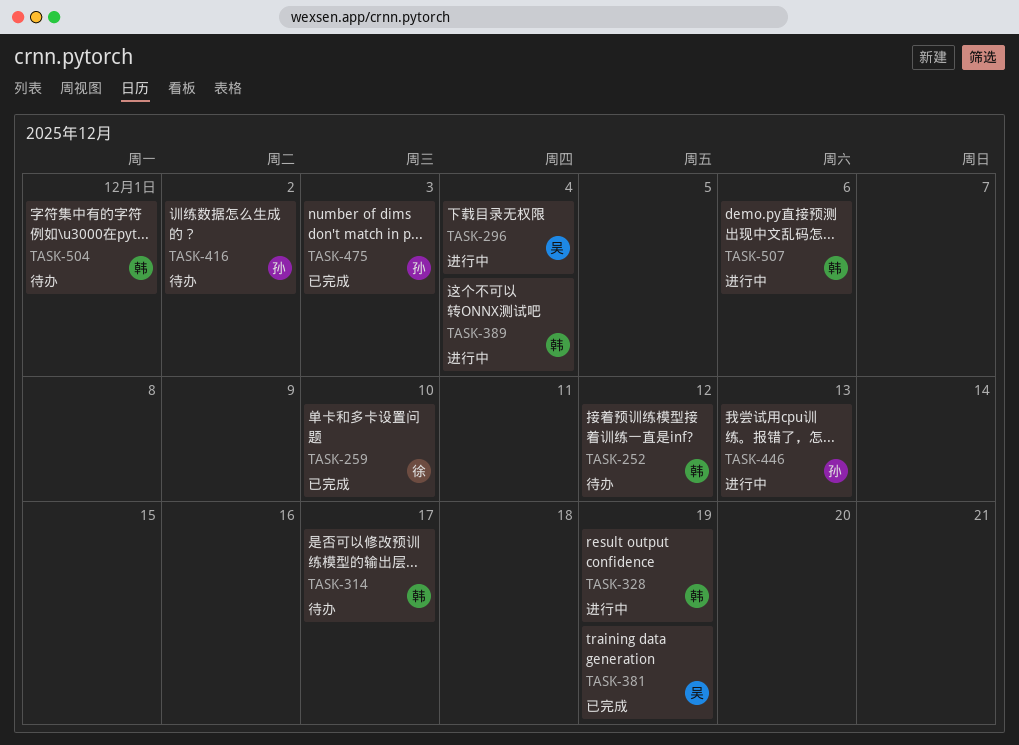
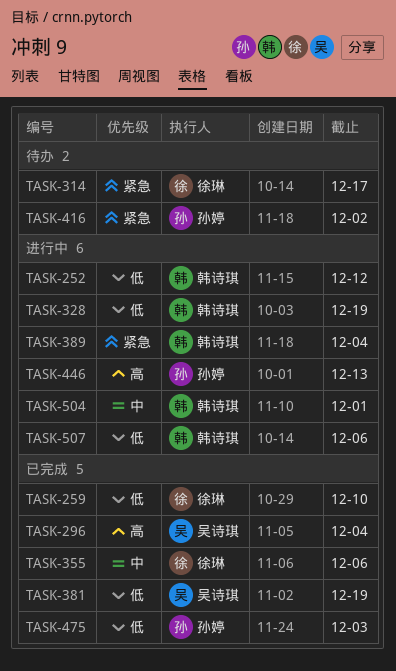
TASK-252, status: 待办 -> 进行中
TASK-296, status: 进行中 -> 已完成
TASK-314, owner: 韩诗琪 -> 徐琳
TASK-355: none -> present
TASK-504, status: 待办 -> 进行中

